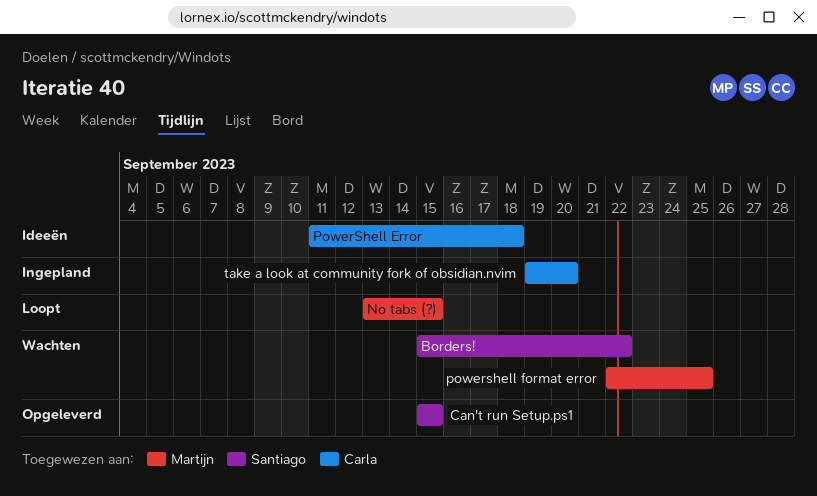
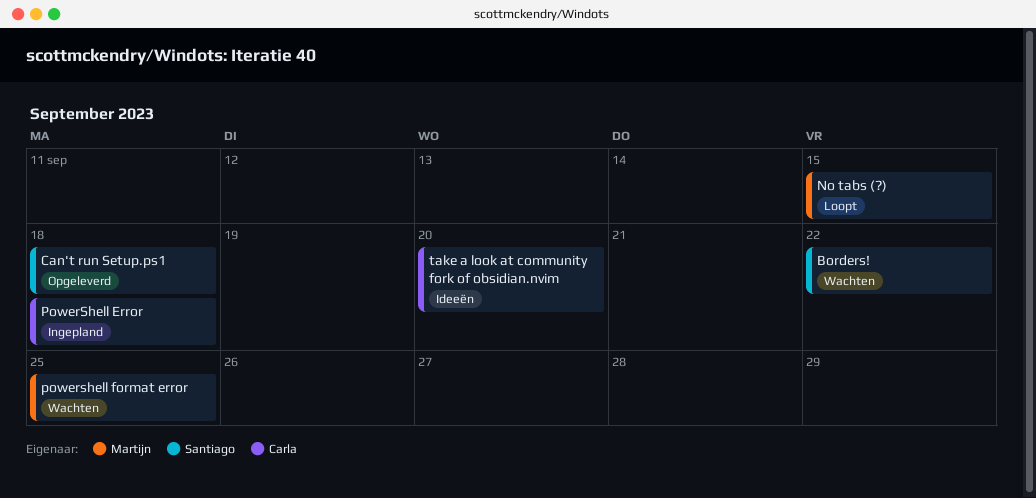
Can't run Setup.ps1, due: Sep 15 -> Sep 18
PowerShell Error, status: Ideeën -> Ingepland
take a look at community fork of obsidian.nvim, status: Ingepland -> Ideeën

